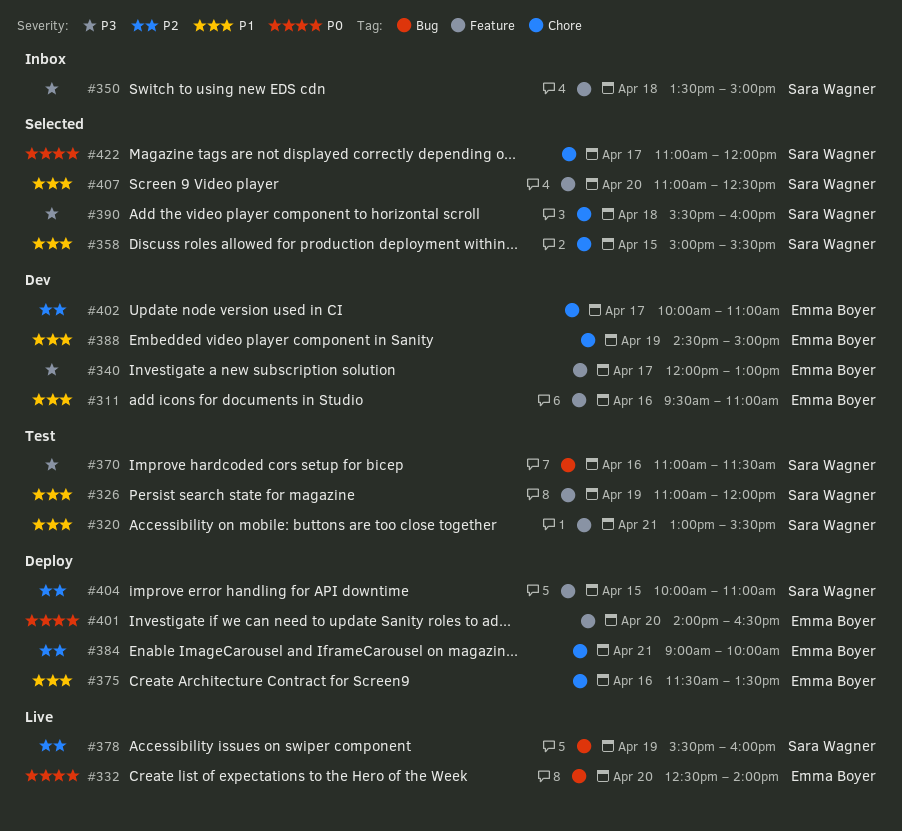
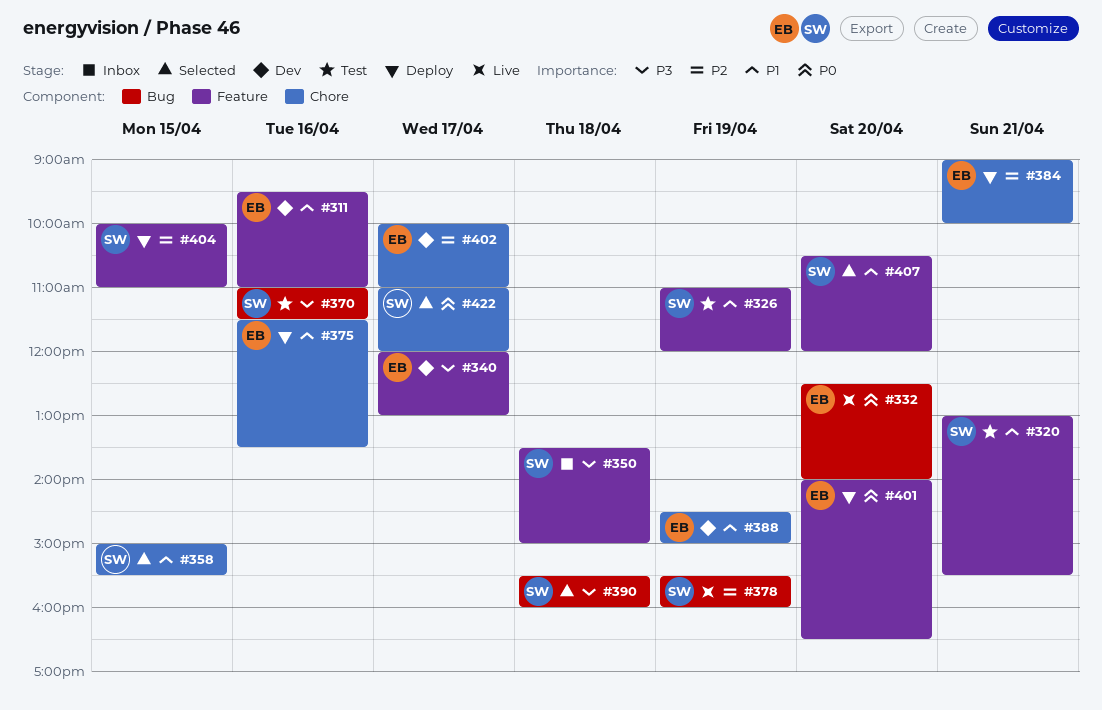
#390, label: Chore -> Bug
#407, begins: 11:00 -> 10:30
#407, ends: 12:30 -> 12:00

